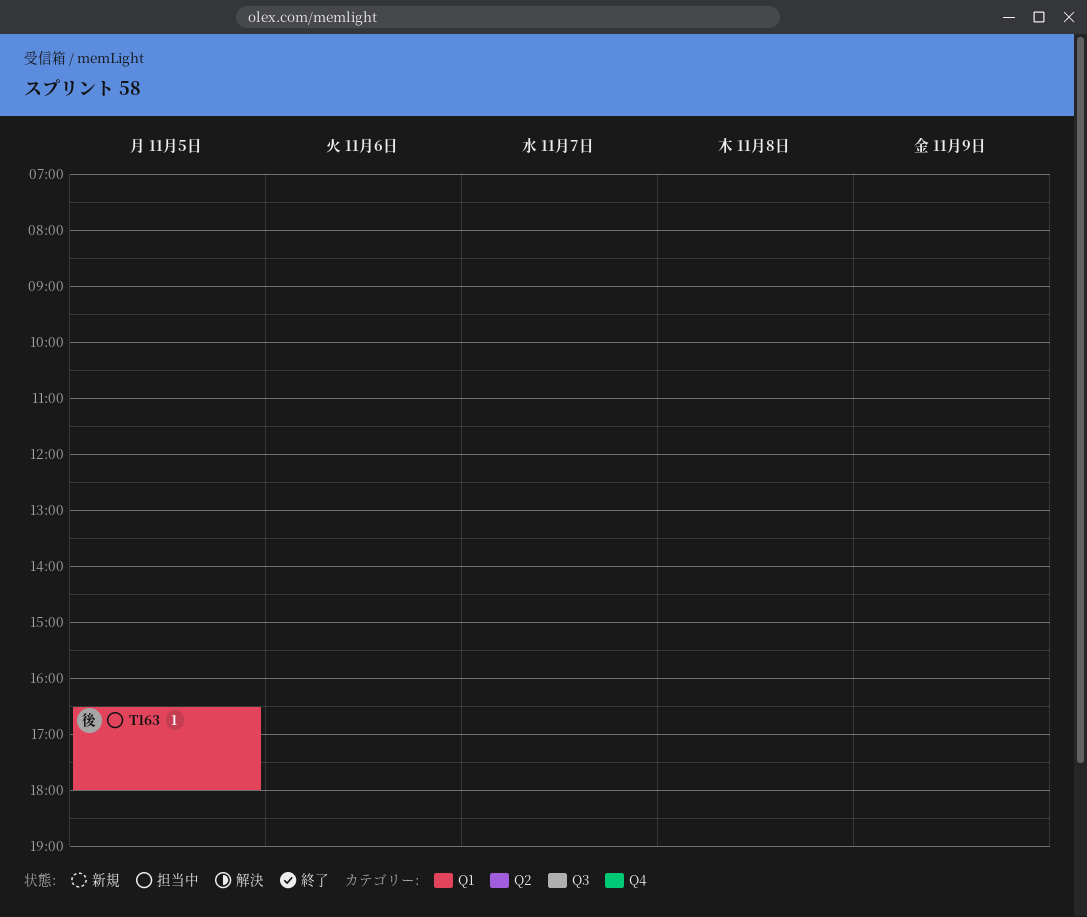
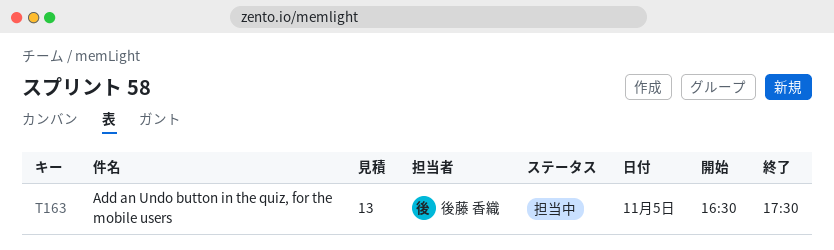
T163, estimate: 1 -> 13
T163, ends: 18:00 -> 17:30

